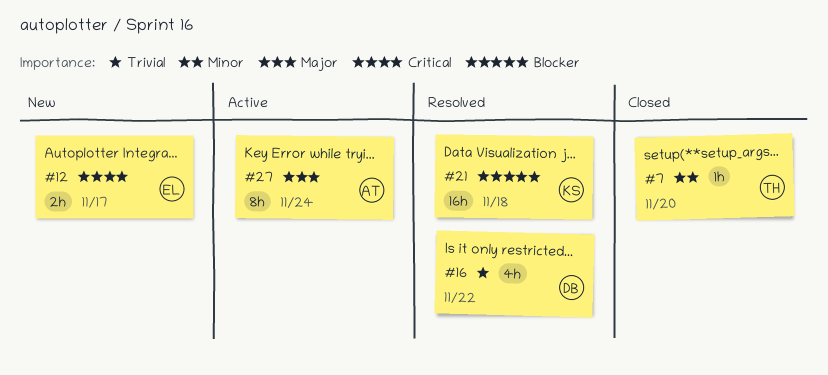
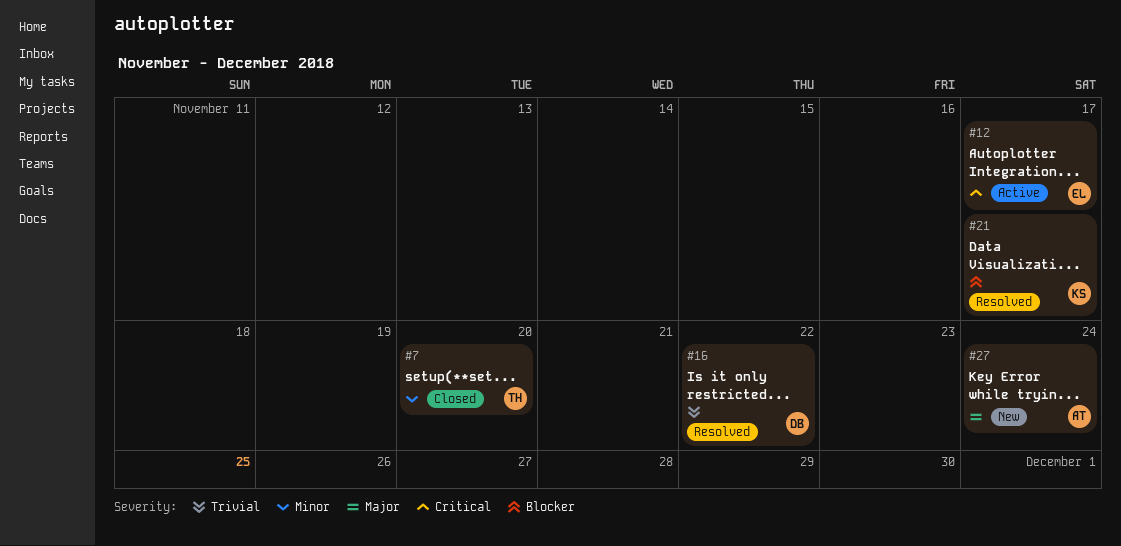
#12, status: New -> Active
#21, due: Nov 18 -> Nov 17
#27, status: Active -> New

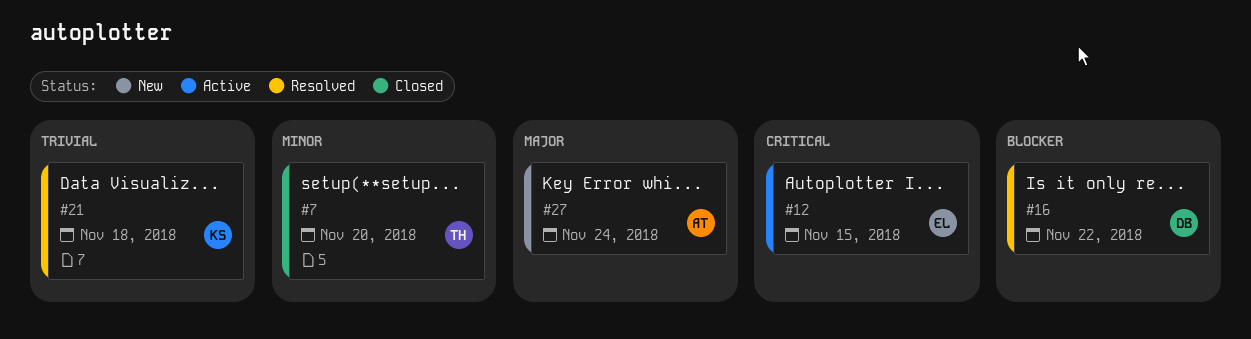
#12, due: Nov 17 -> Nov 15
#16, priority: Trivial -> Blocker
#21, priority: Blocker -> Trivial
#21, due: Nov 17 -> Nov 18

